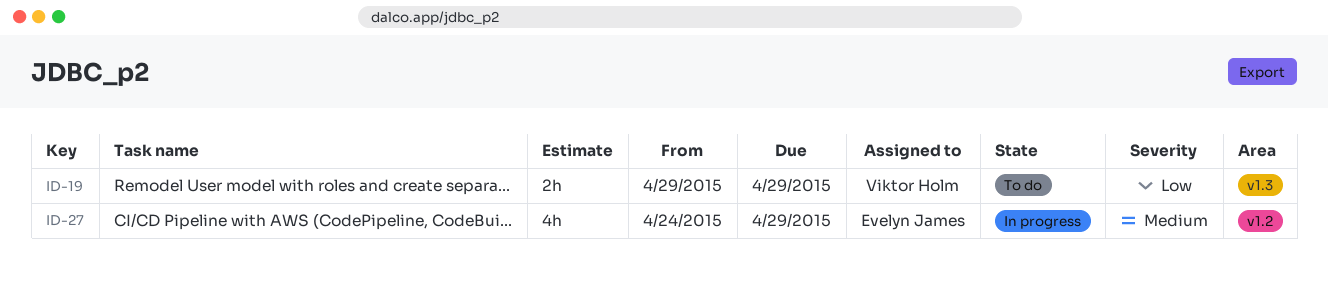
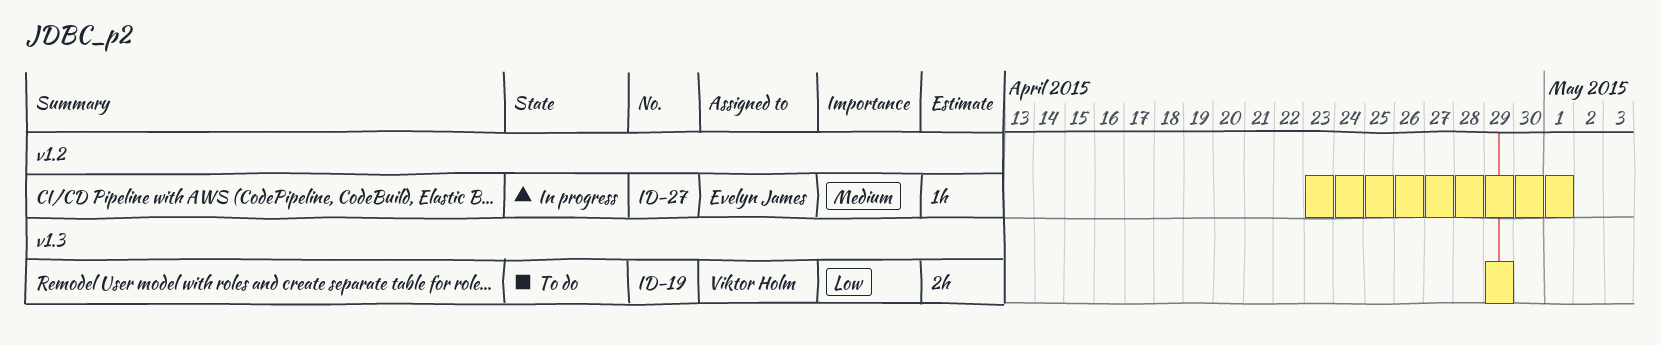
ID-27, estimate: 4h -> 1h
ID-27, start: Apr 24 -> Apr 23
ID-27, due: Apr 29 -> May 1

